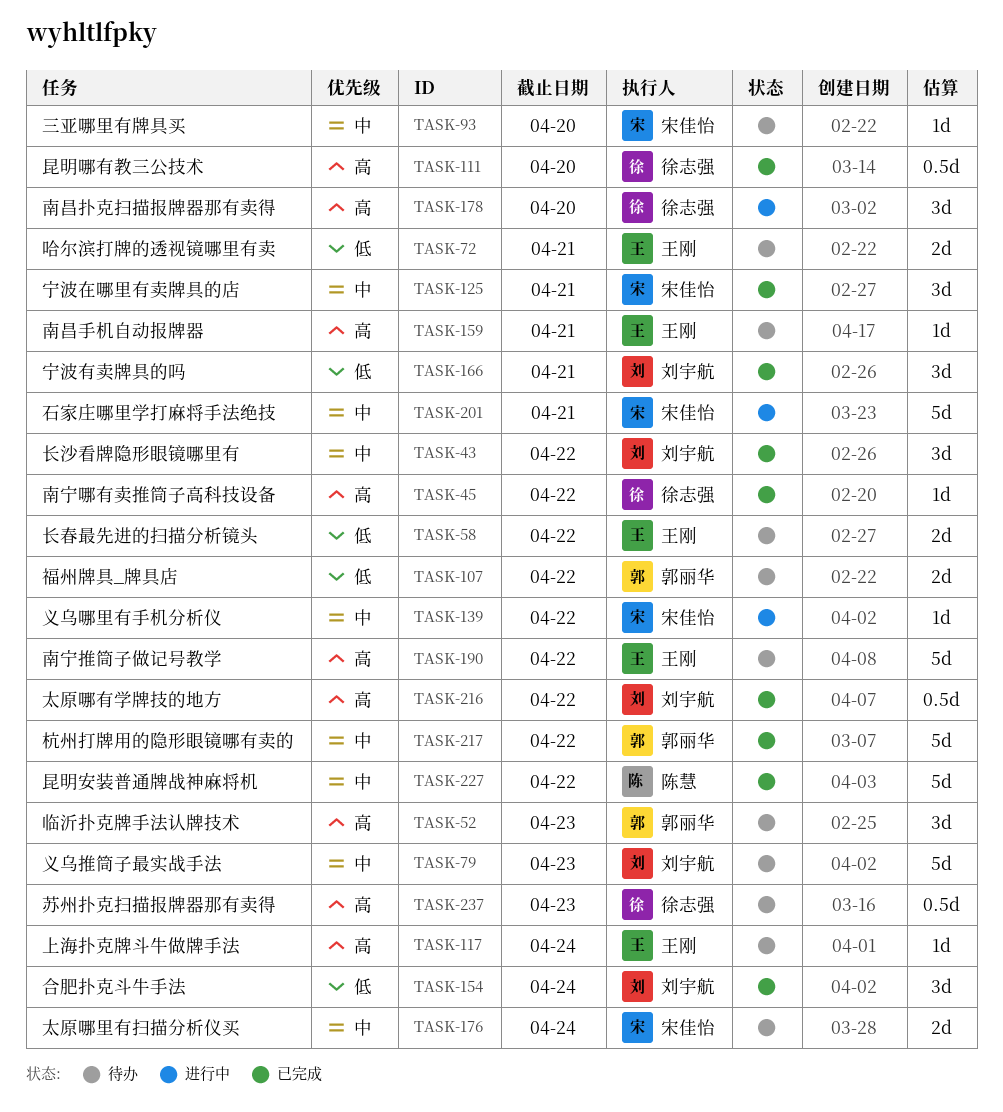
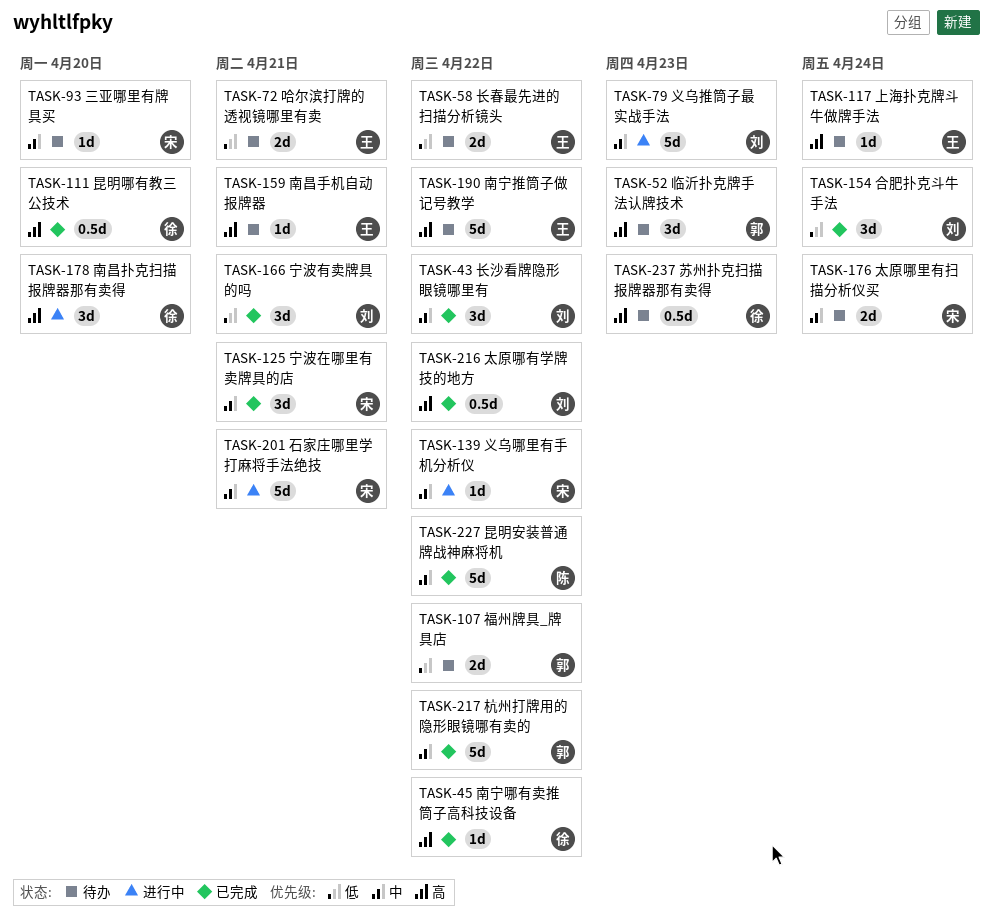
TASK-79, status: 待办 -> 进行中

